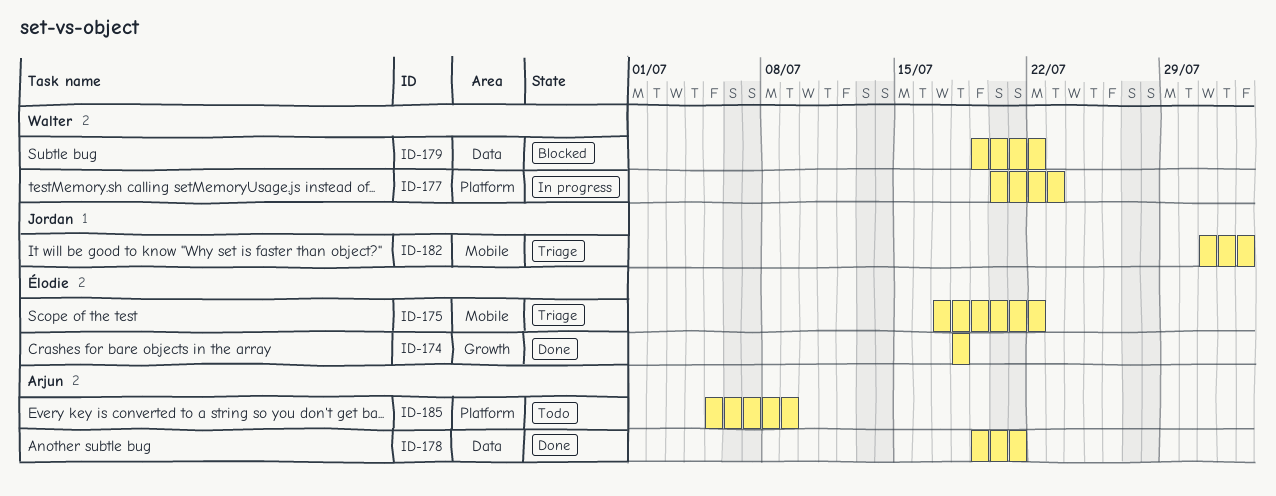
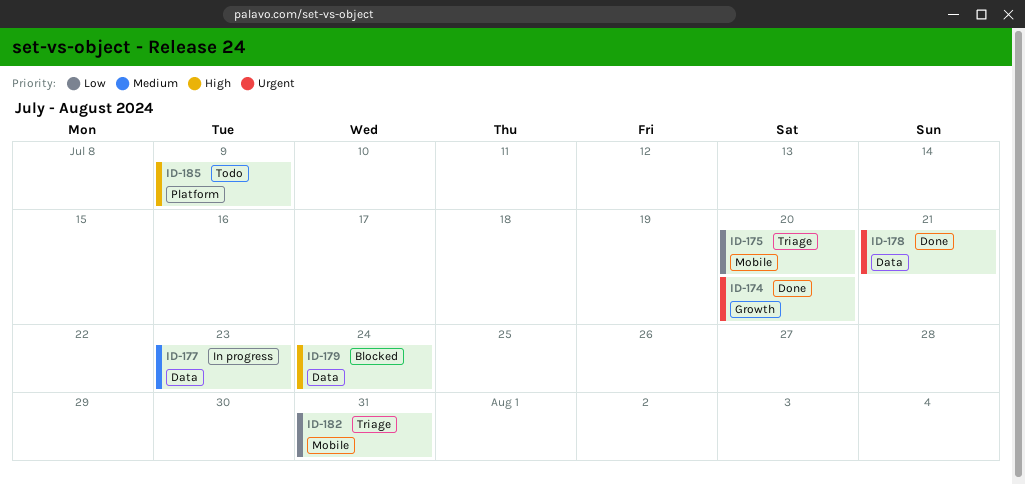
ID-174, due: Jul 18 -> Jul 20
ID-175, due: Jul 22 -> Jul 20
ID-177, label: Platform -> Data
ID-179, due: Jul 22 -> Jul 24
ID-182, due: Aug 2 -> Jul 31

